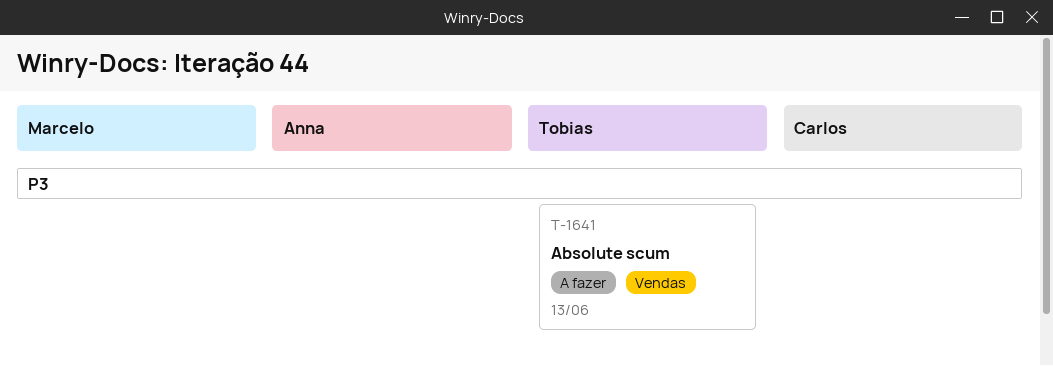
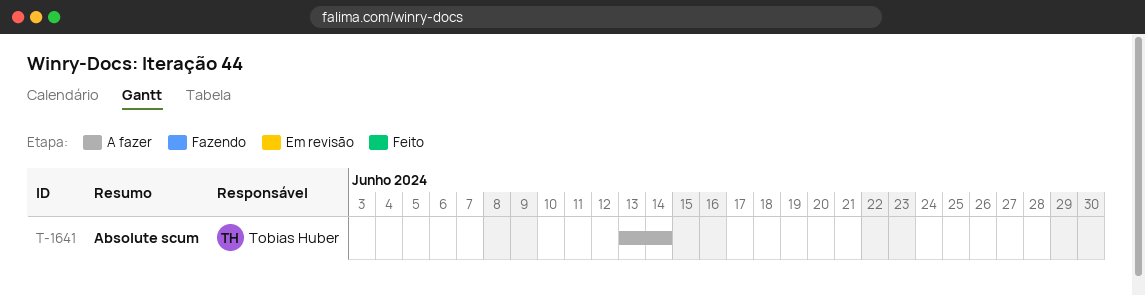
T-1641, due: Jun 13 -> Jun 14

